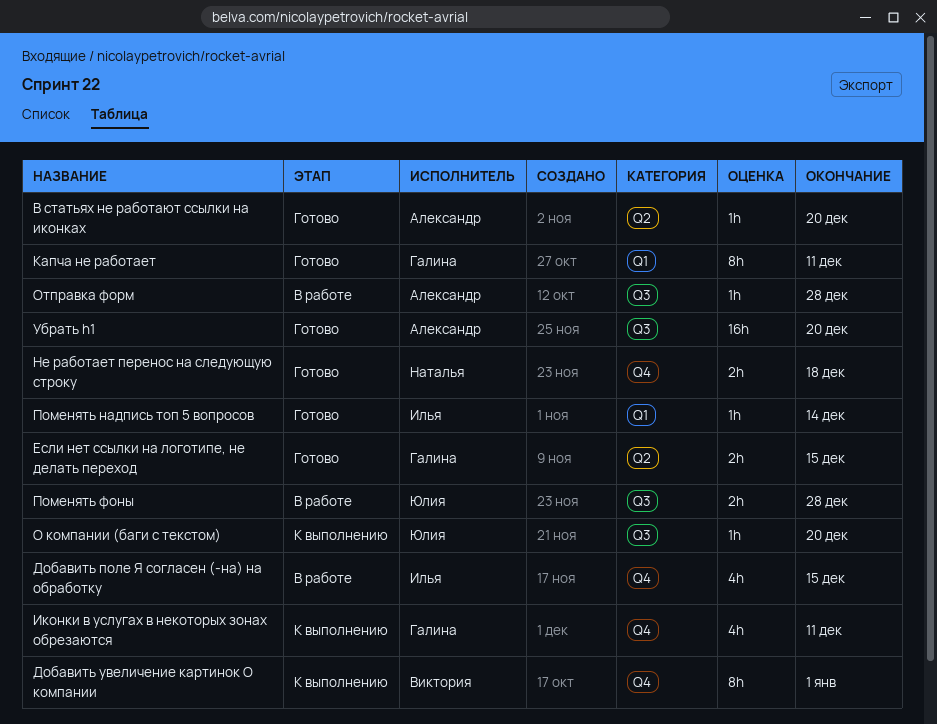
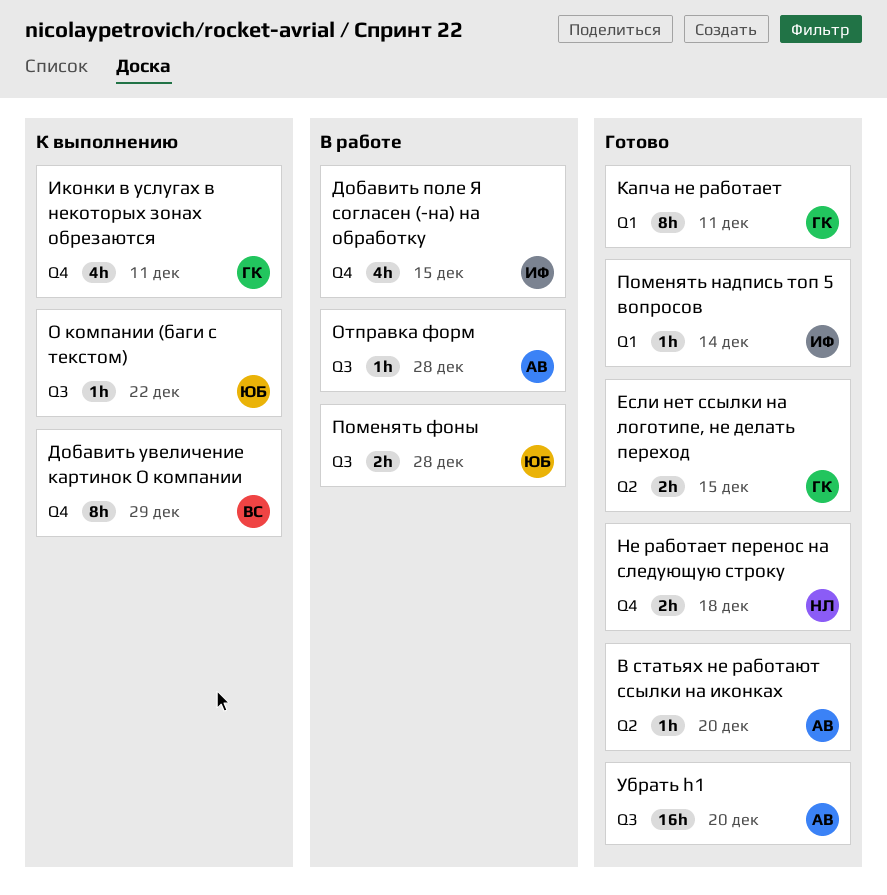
Добавить увеличение картинок О компании, due: Jan 1 -> Dec 29
О компании (баги с текстом), due: Dec 20 -> Dec 22

